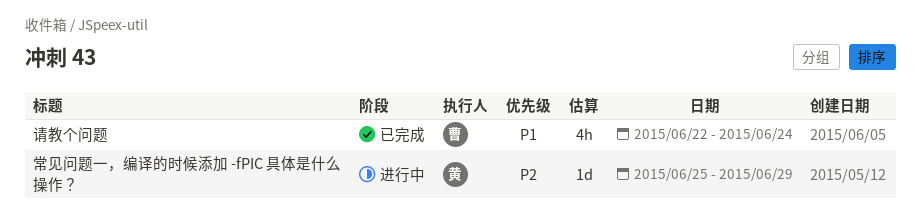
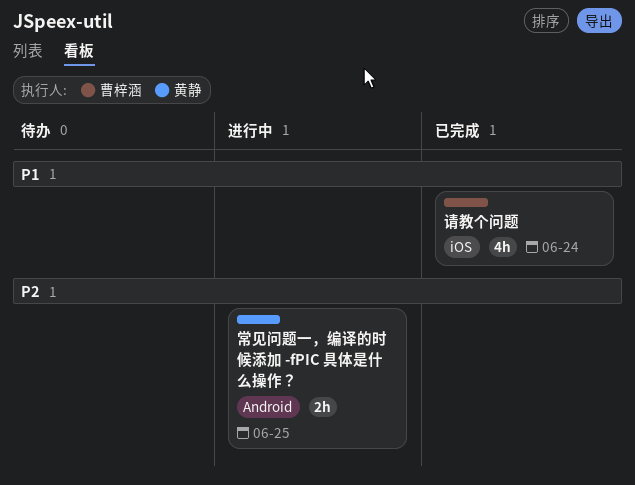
常见问题一，编译的时候添加 -fPIC 具体是什么操作？, estimate: 1d -> 2h
常见问题一，编译的时候添加 -fPIC 具体是什么操作？, due: Jun 29 -> Jun 25

